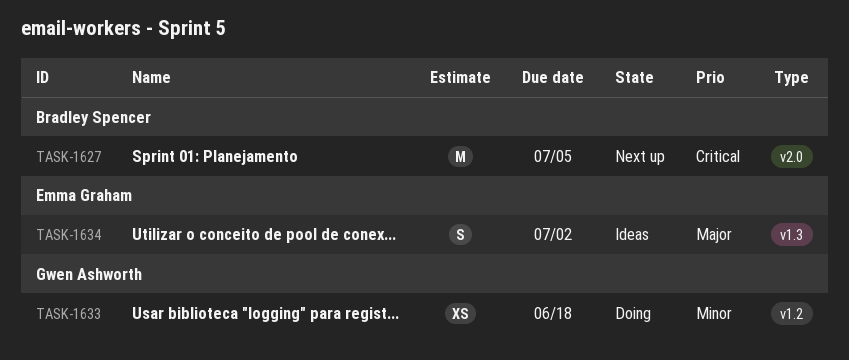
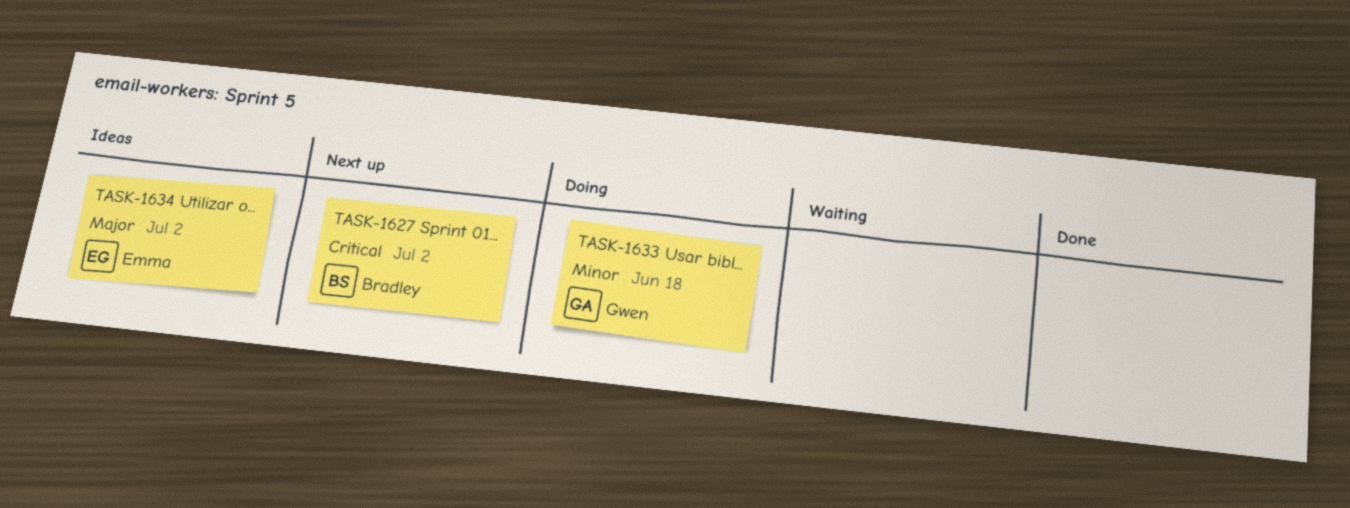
TASK-1627, due: Jul 5 -> Jul 2

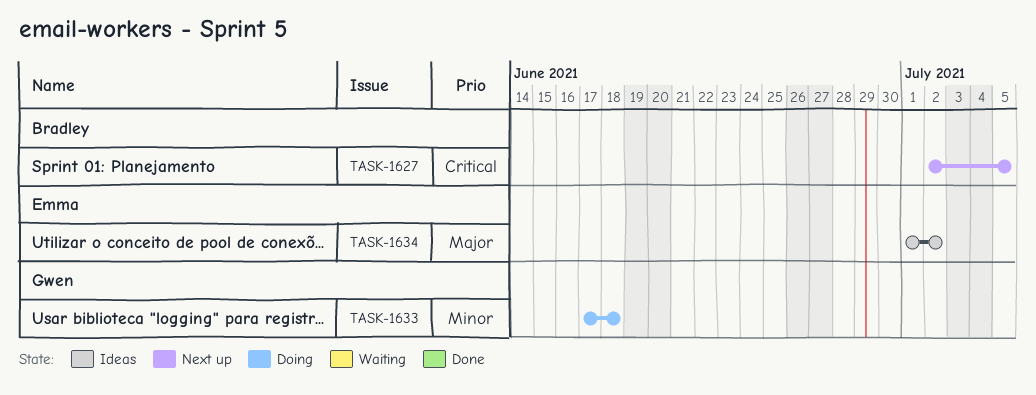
TASK-1627, due: Jul 2 -> Jul 5

